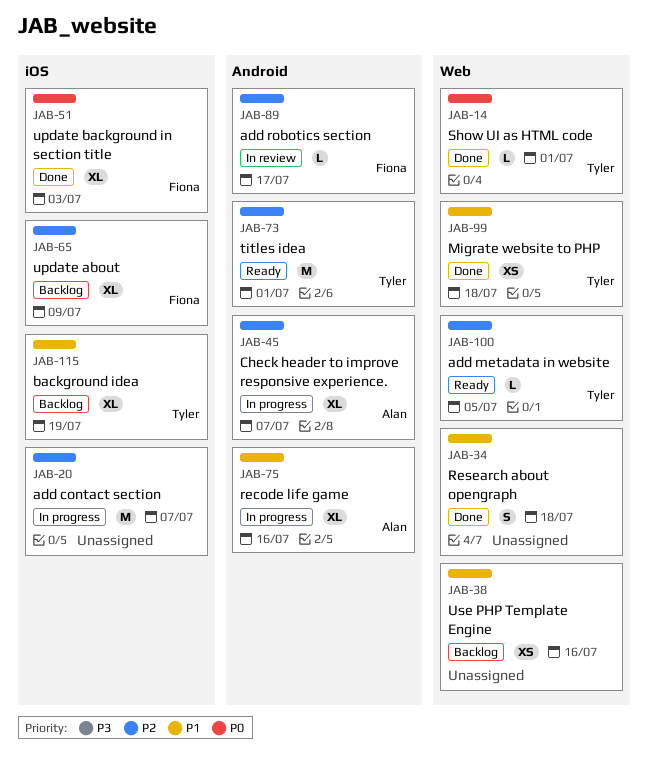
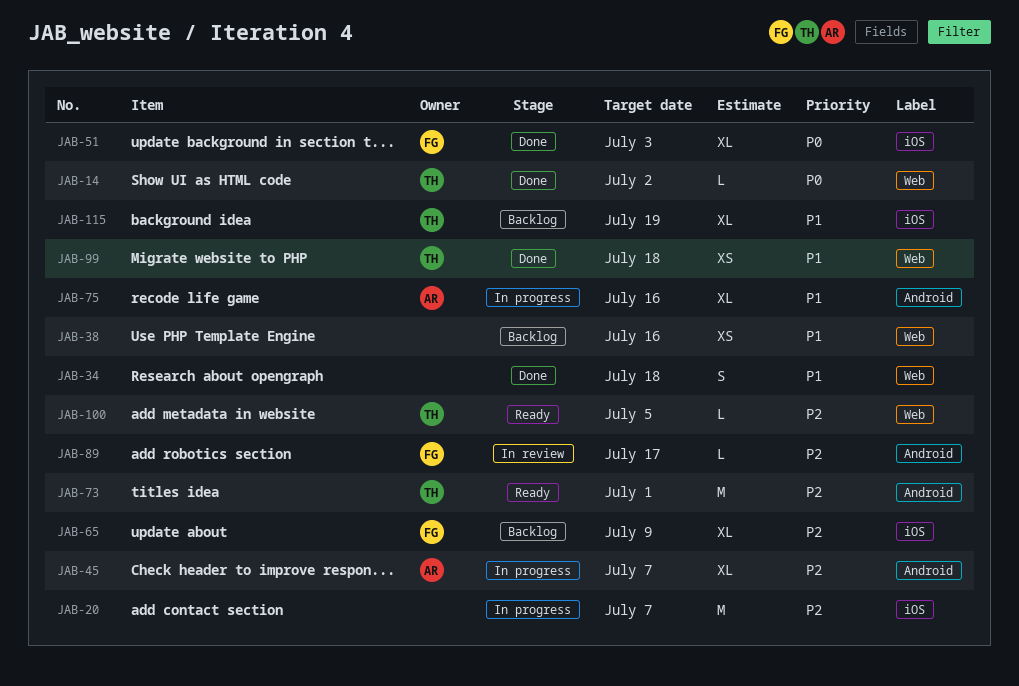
JAB-14, due: Jul 1 -> Jul 2

